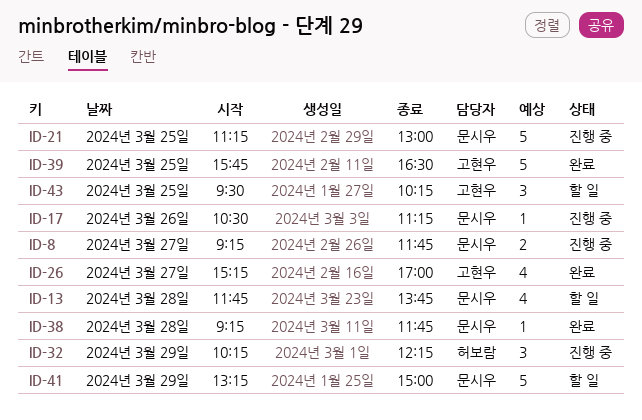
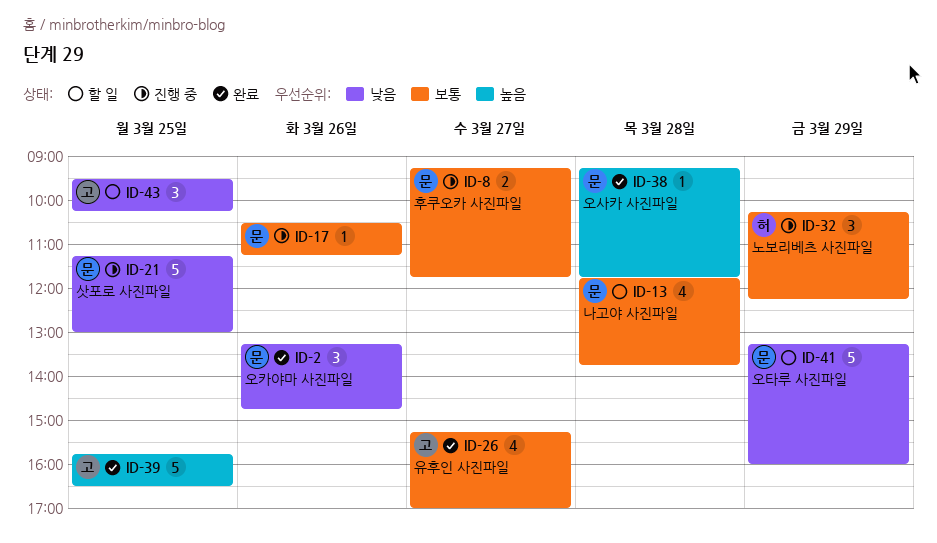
ID-2: none -> present
ID-41, ends: 15:00 -> 16:00

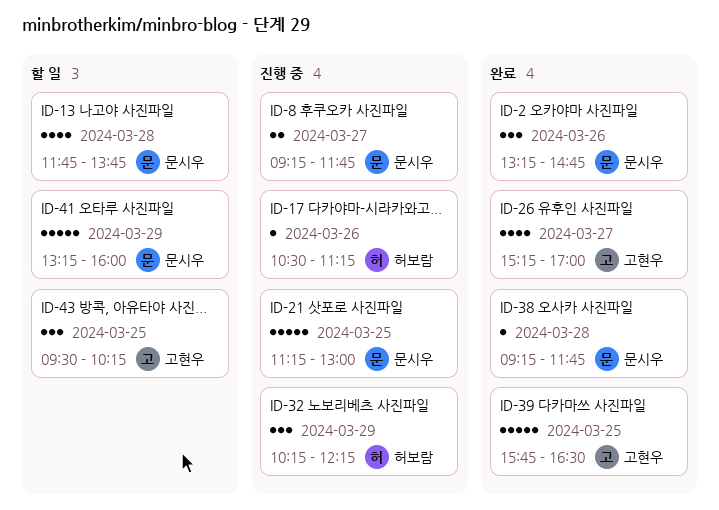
ID-17, owner: 문시우 -> 허보람

